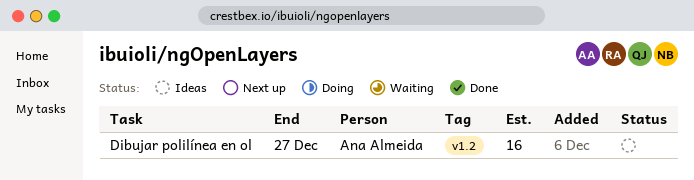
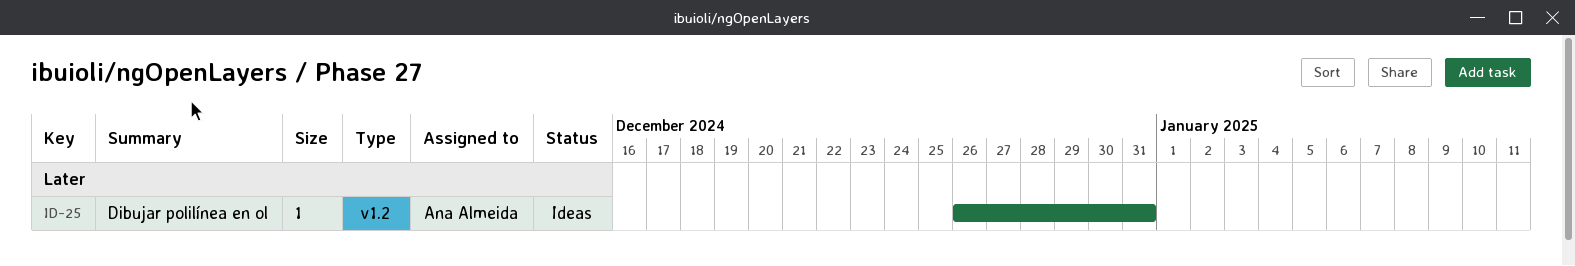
Dibujar polilínea en ol, estimate: 16 -> 1
Dibujar polilínea en ol, due: Dec 27 -> Dec 31

